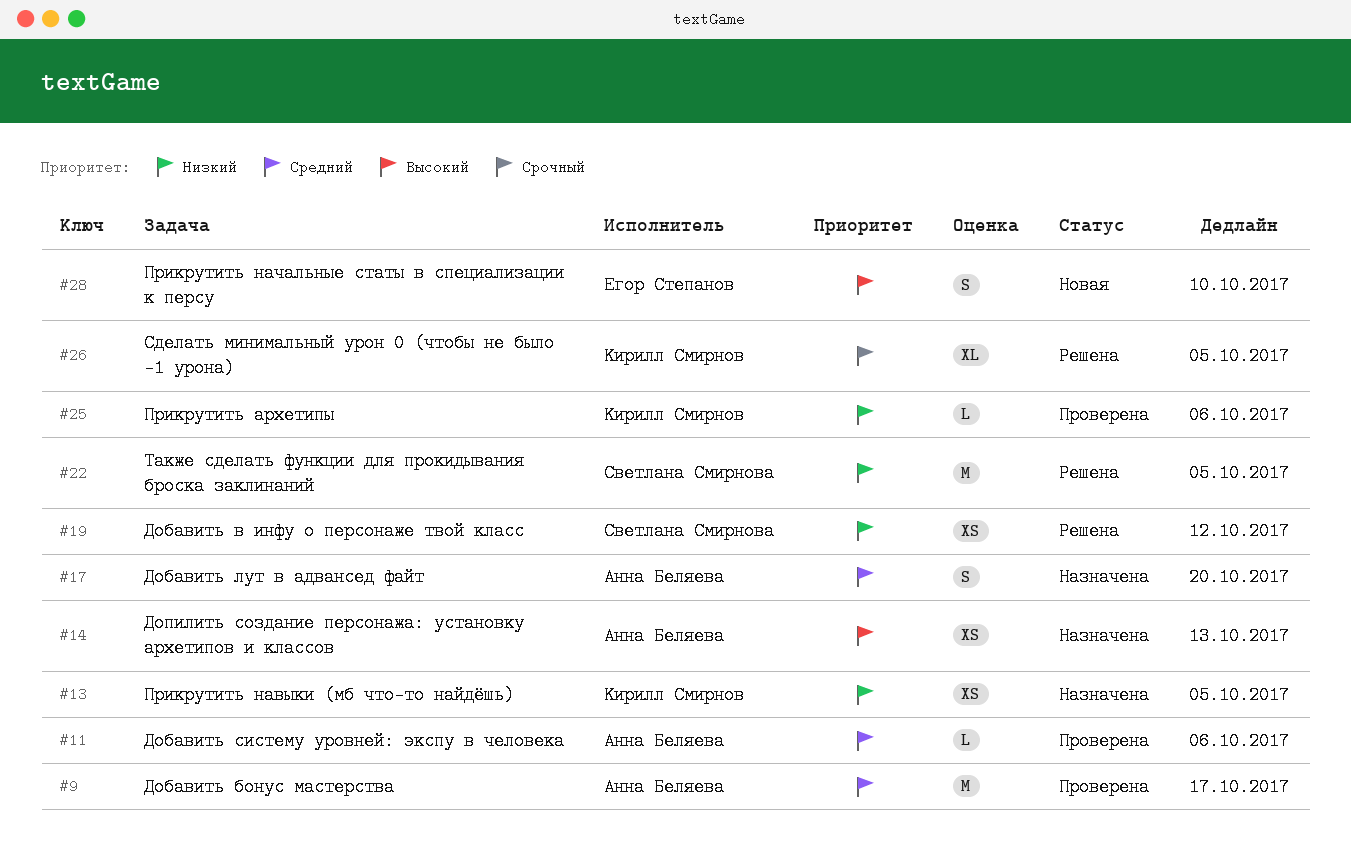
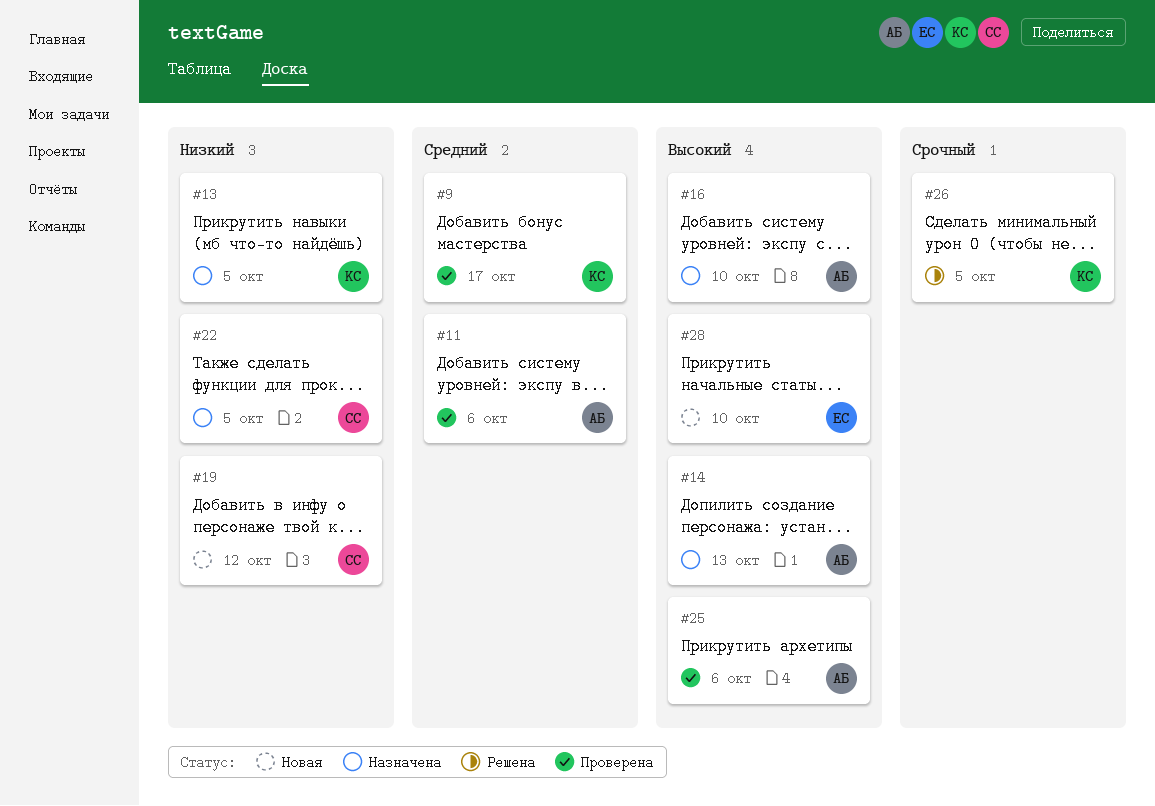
#9, owner: Анна Беляева -> Кирилл Смирнов
#16: none -> present
#17: present -> none
#19, status: Решена -> Новая
#22, status: Решена -> Назначена
#25, owner: Кирилл Смирнов -> Анна Беляева
#25, priority: Низкий -> Высокий

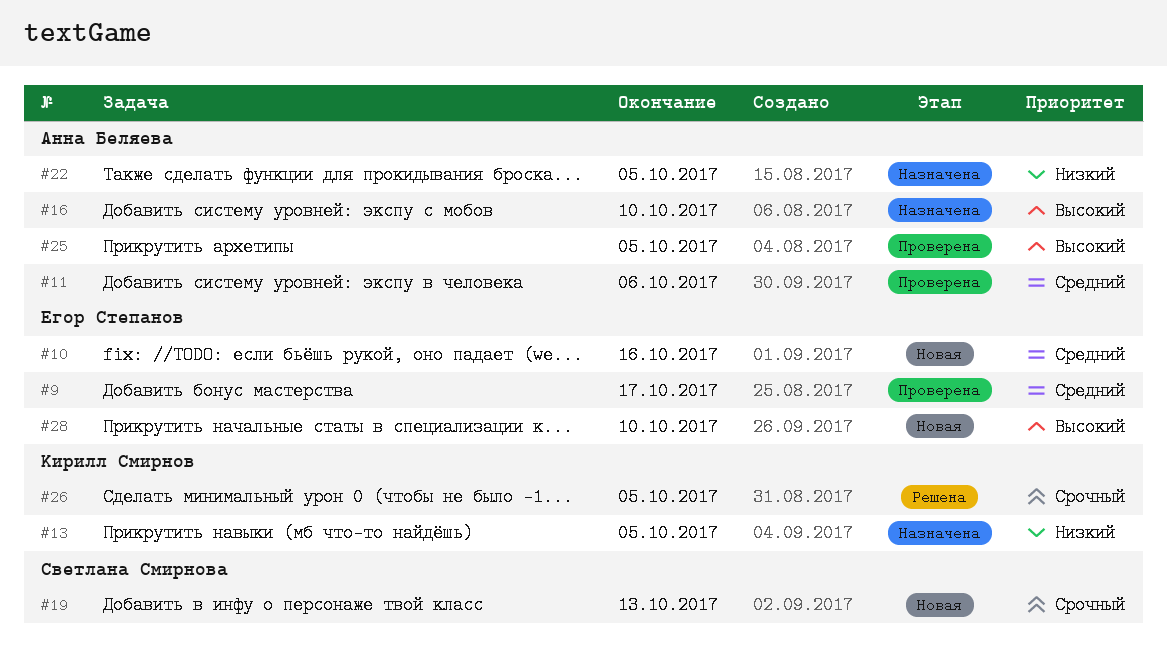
#9, owner: Кирилл Смирнов -> Егор Степанов
#10: none -> present
#14: present -> none
#19, priority: Низкий -> Срочный
#19, due: Oct 12 -> Oct 13
#22, owner: Светлана Смирнова -> Анна Беляева
#25, due: Oct 6 -> Oct 5

